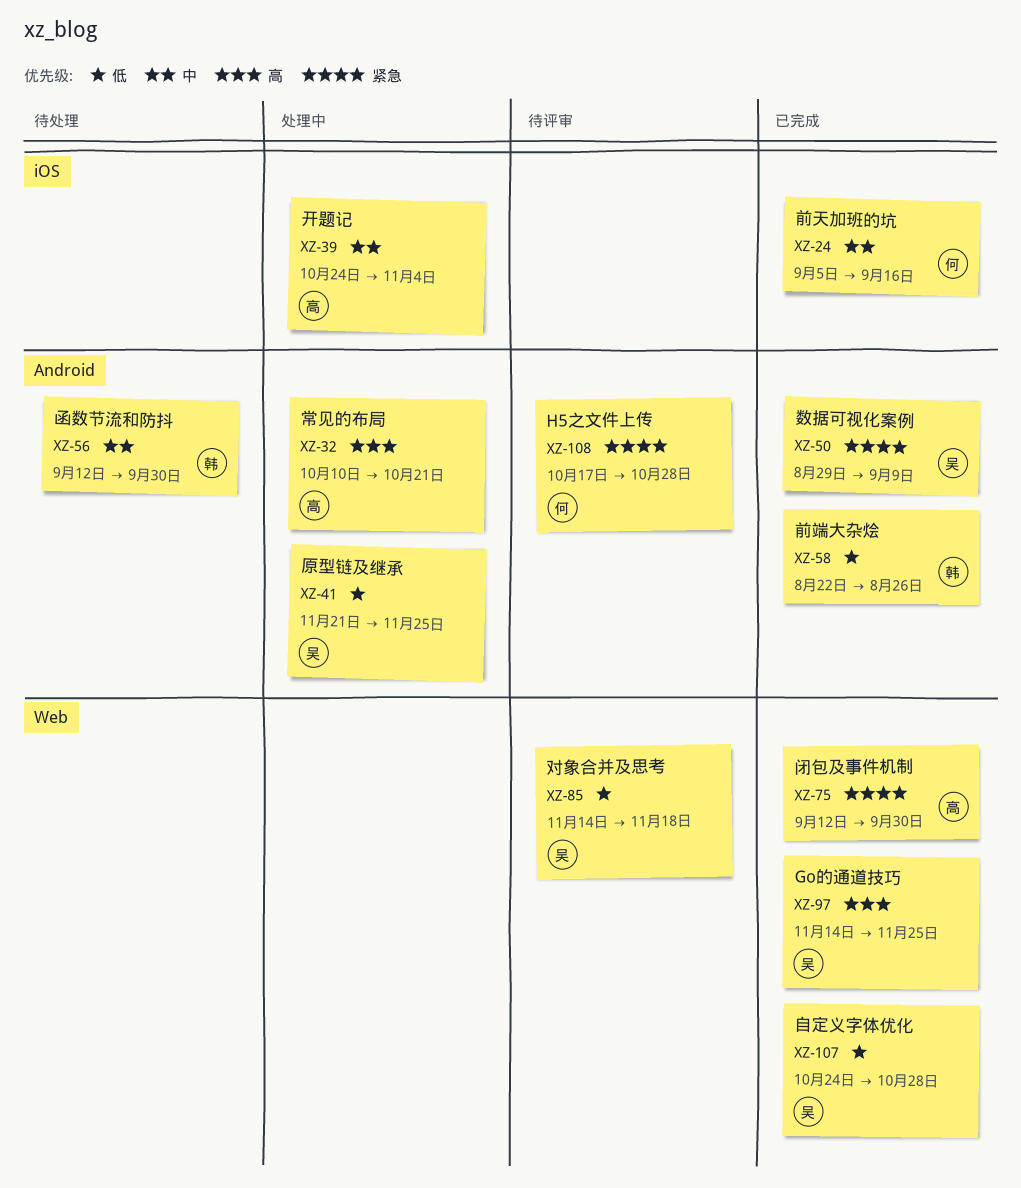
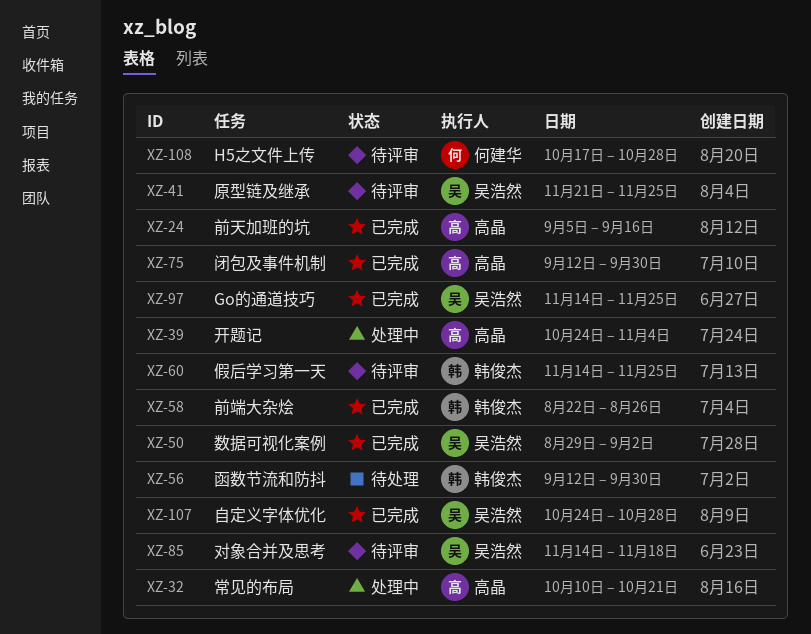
XZ-24, owner: 何建华 -> 高晶
XZ-41, status: 处理中 -> 待评审
XZ-50, due: Sep 9 -> Sep 2
XZ-60: none -> present

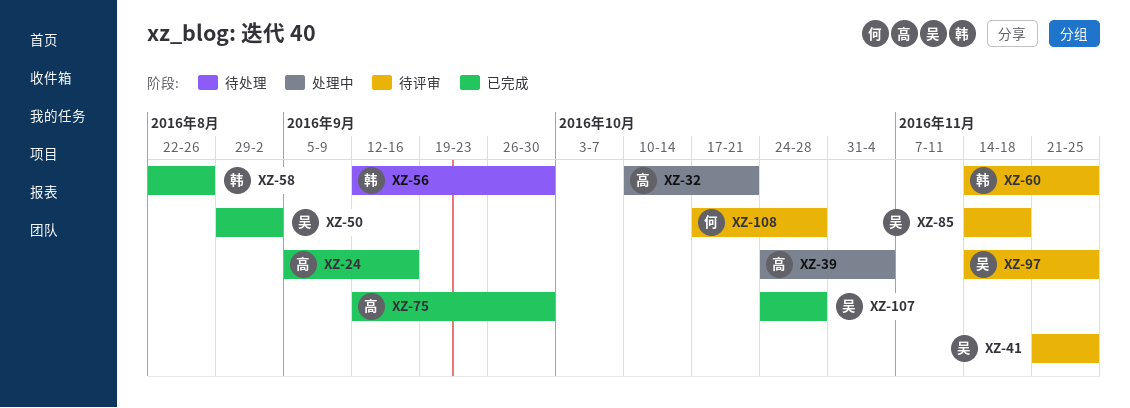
XZ-97, status: 已完成 -> 待评审

